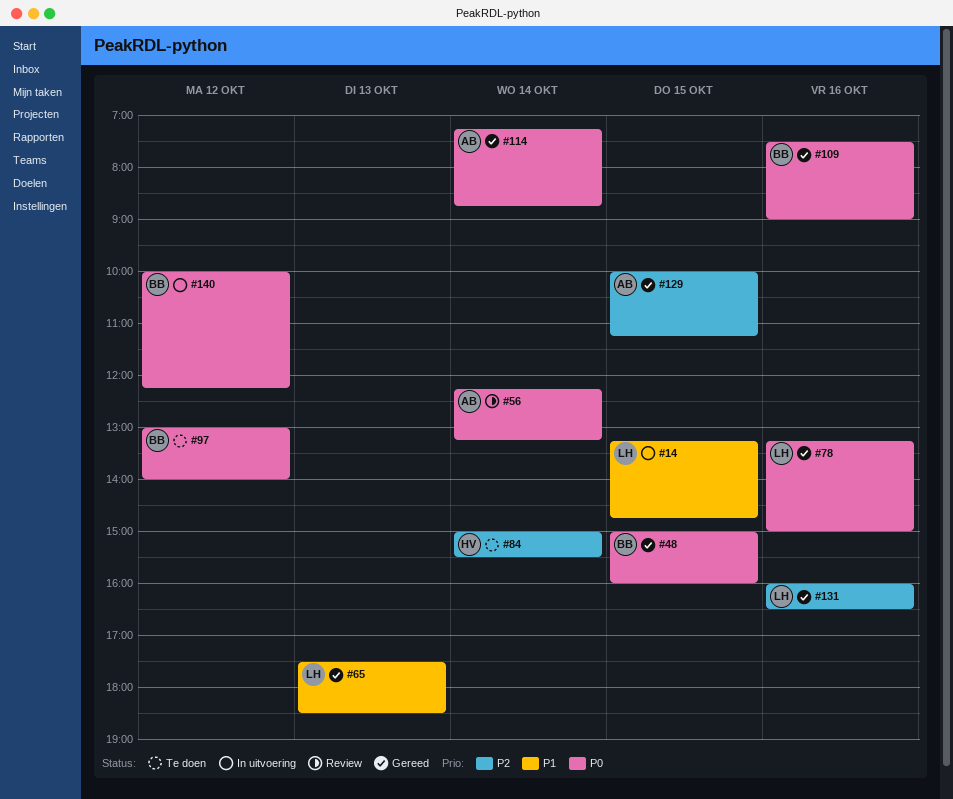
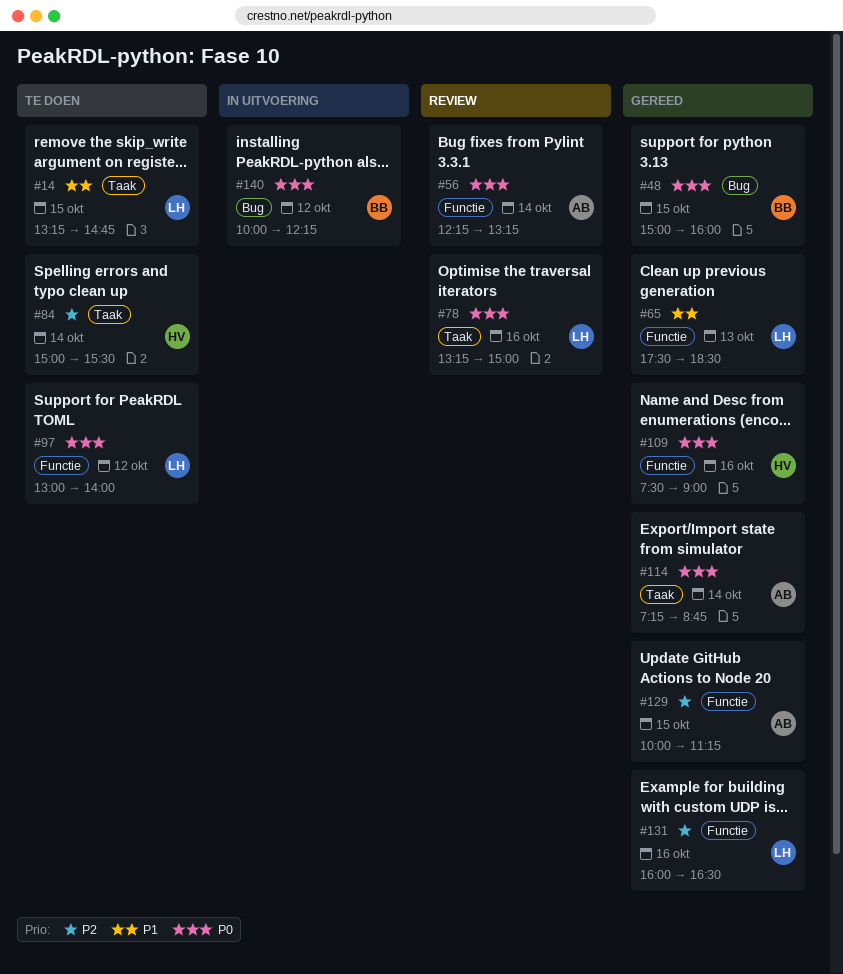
#14, status: In uitvoering -> Te doen
#78, status: Gereed -> Review
#97, owner: BB -> LH
#109, owner: BB -> HV

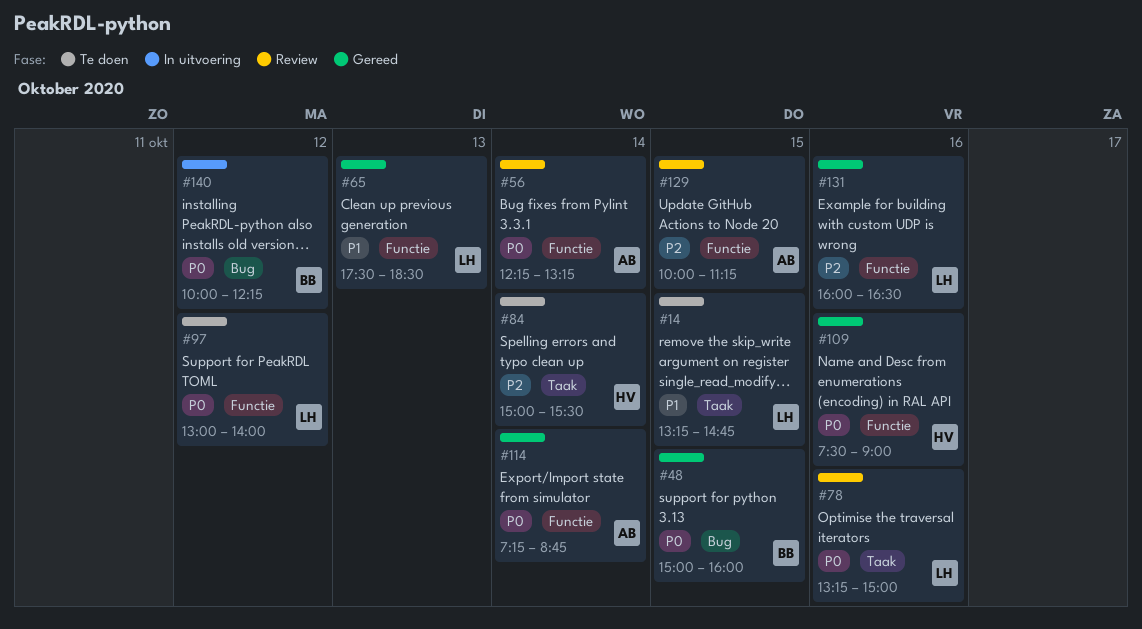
#114, label: Taak -> Functie
#129, status: Gereed -> Review

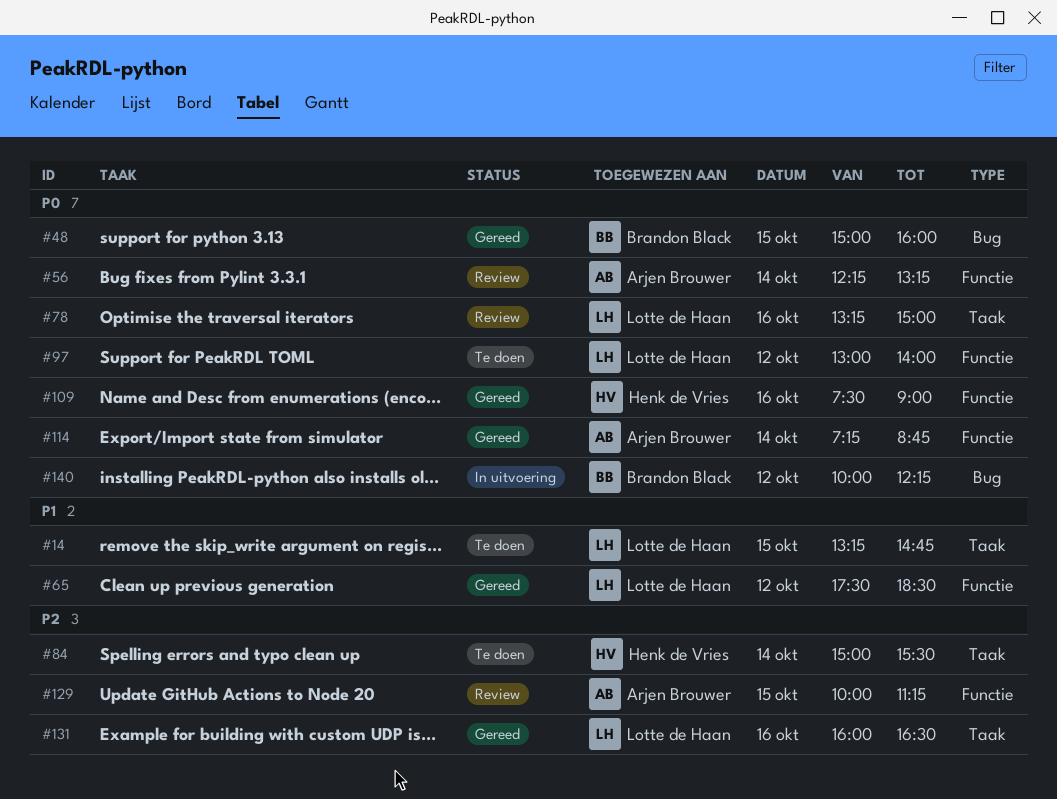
#65, day: Oct 13 -> Oct 12
#131, label: Functie -> Taak

